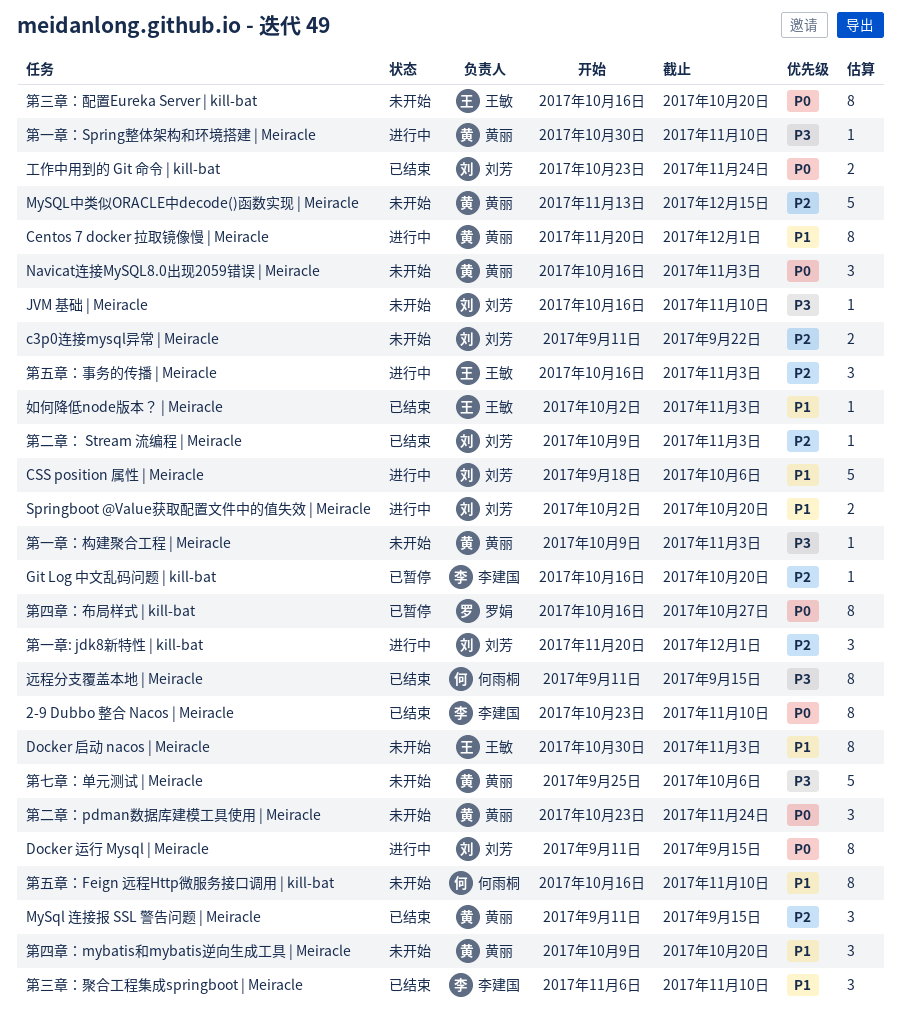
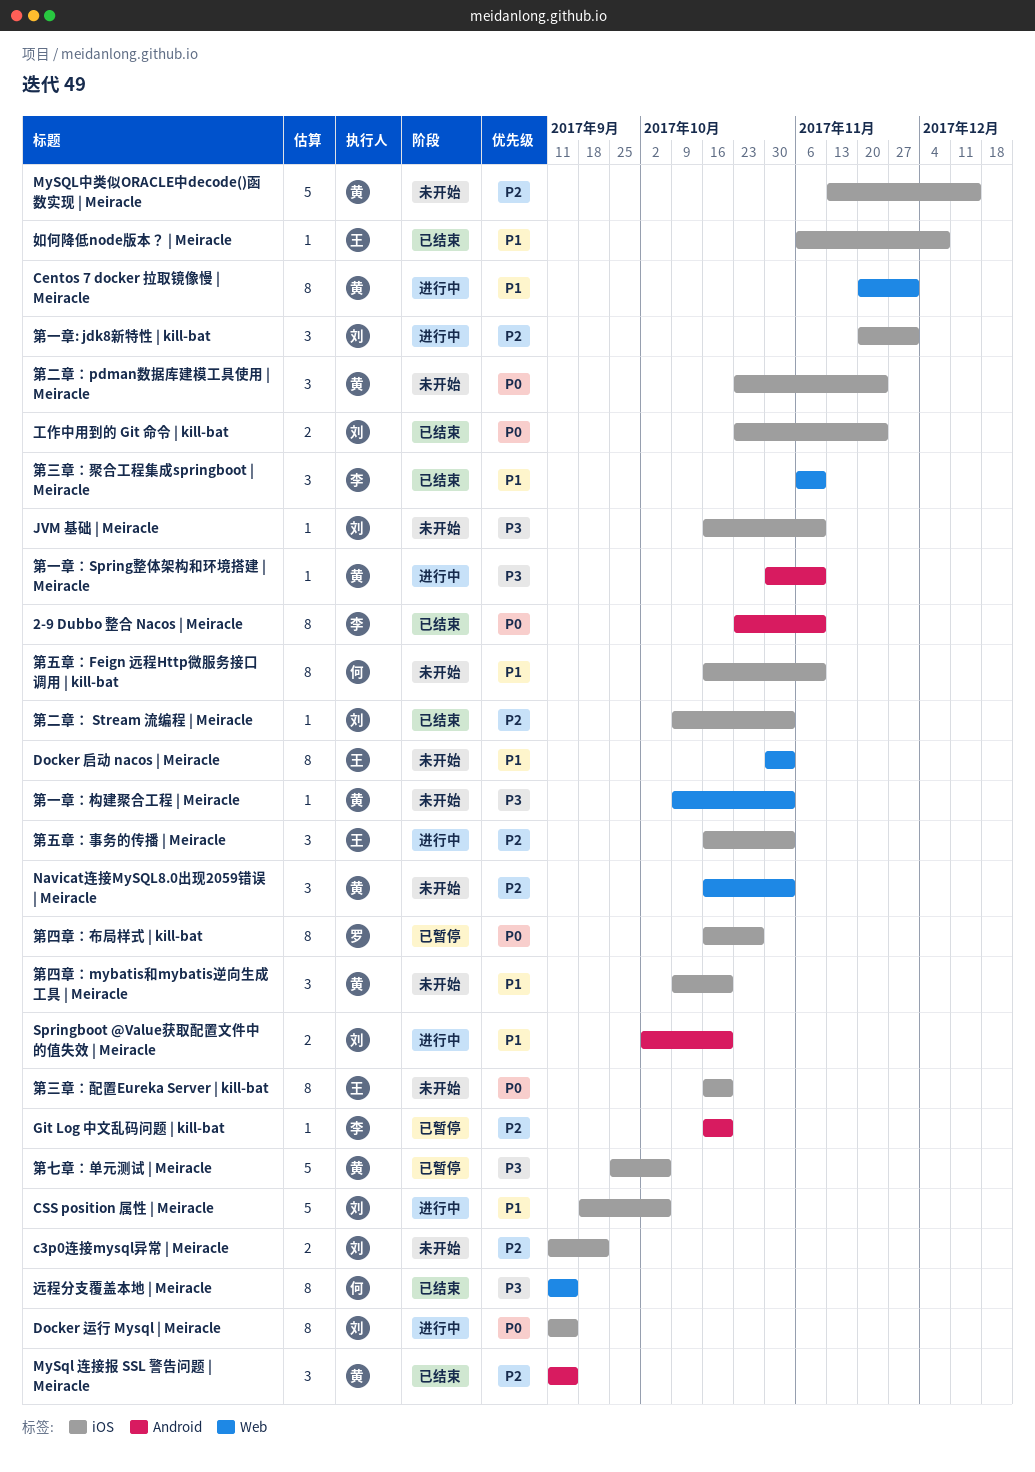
Navicat连接MySQL8.0出现2059错误 | Meiracle, priority: P0 -> P2
如何降低node版本？ | Meiracle, start: Oct 2 -> Nov 6
如何降低node版本？ | Meiracle, due: Nov 3 -> Dec 8
第七章：单元测试 | Meiracle, status: 未开始 -> 已暂停

